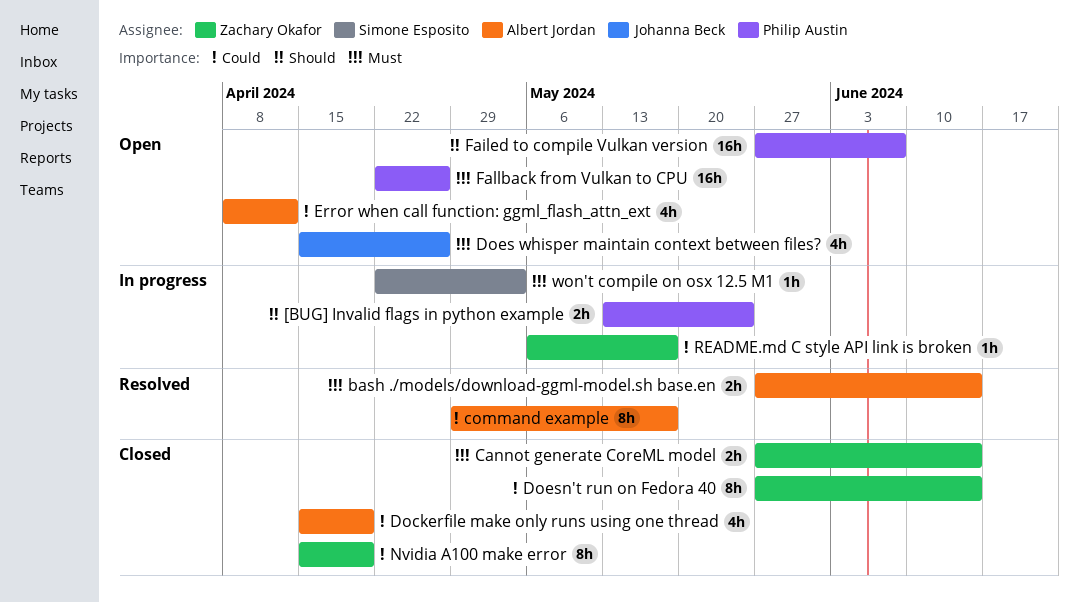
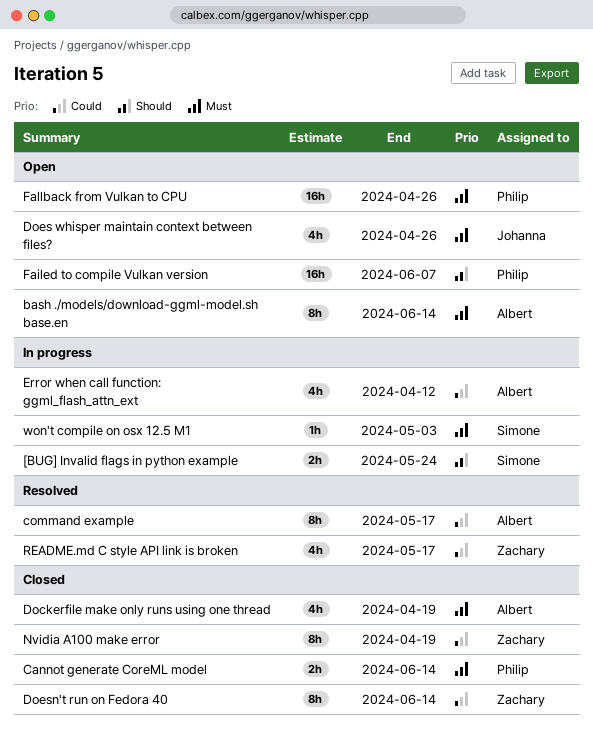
[BUG] Invalid flags in python example, owner: Philip Austin -> Simone Esposito
bash ./models/download-ggml-model.sh base.en, status: Resolved -> Open
bash ./models/download-ggml-model.sh base.en, estimate: 2h -> 8h
Cannot generate CoreML model, owner: Zachary Okafor -> Philip Austin
Dockerfile make only runs using one thread, priority: Could -> Must
Error when call function: ggml_flash_attn_ext, status: Open -> In progress
README.md C style API link is broken, status: In progress -> Resolved
README.md C style API link is broken, estimate: 1h -> 4h

